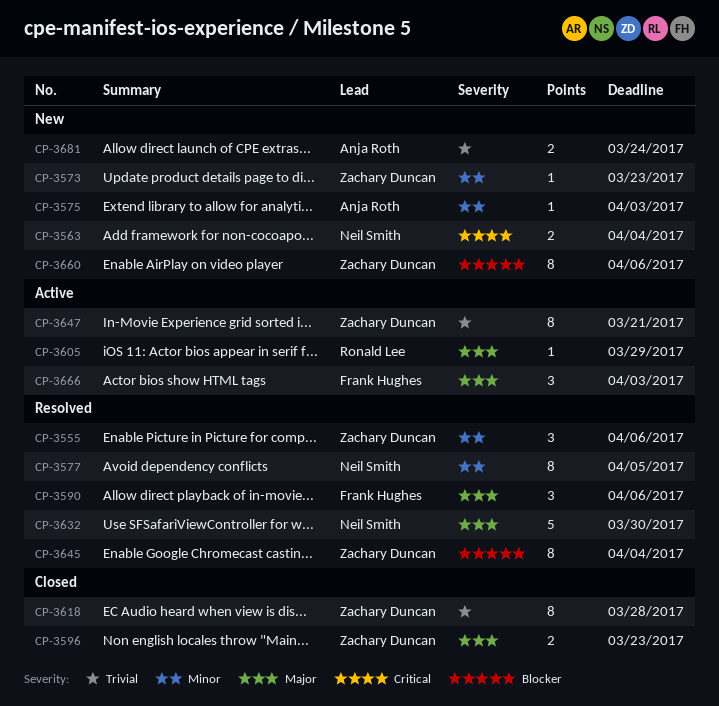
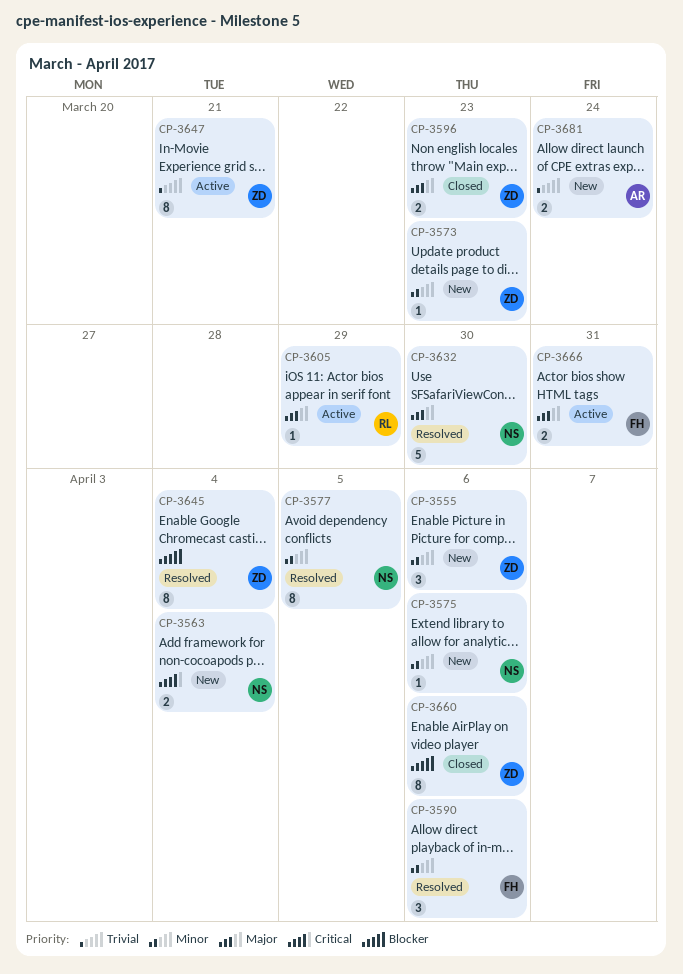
CP-3555, status: Resolved -> New
CP-3575, owner: Anja Roth -> Neil Smith
CP-3575, due: Apr 3 -> Apr 6
CP-3590, priority: Major -> Minor
CP-3618: present -> none
CP-3660, status: New -> Closed
CP-3666, estimate: 3 -> 2
CP-3666, due: Apr 3 -> Mar 31

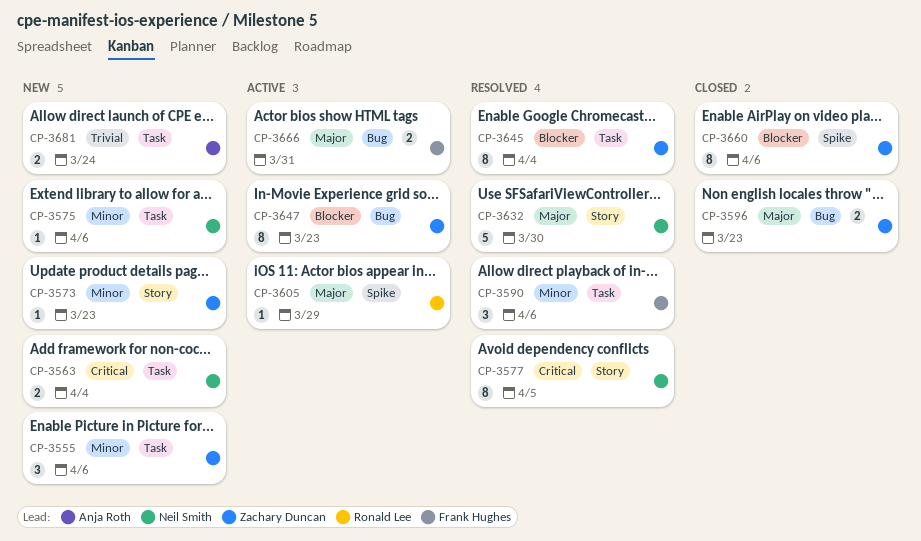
CP-3577, priority: Minor -> Critical
CP-3647, priority: Trivial -> Blocker
CP-3647, due: Mar 21 -> Mar 23

